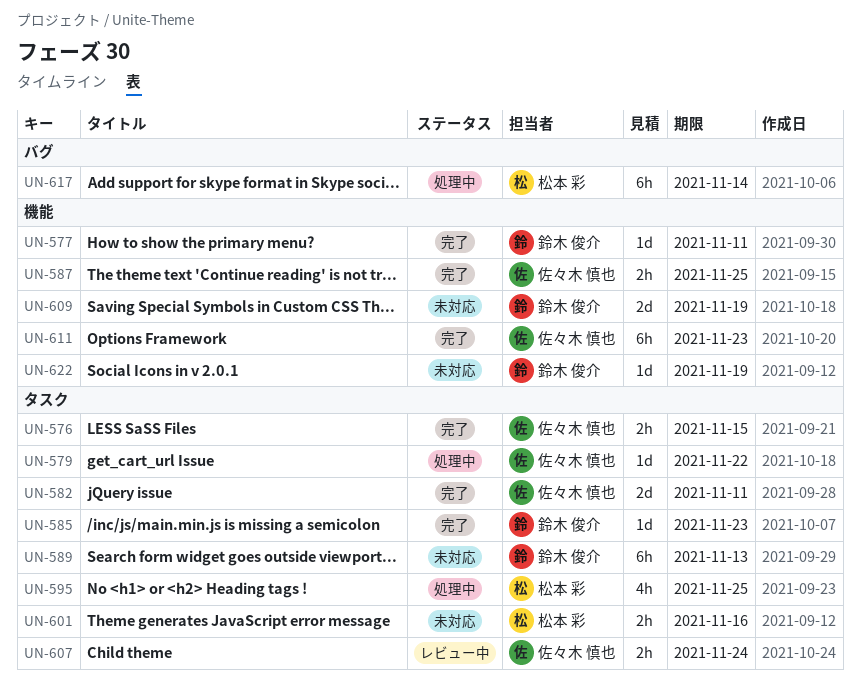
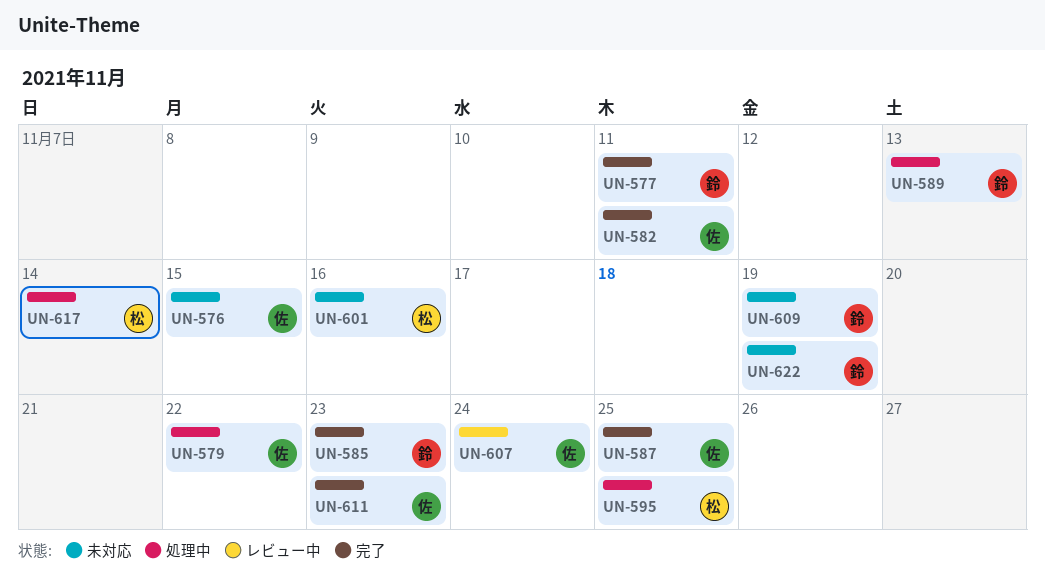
UN-576, status: 完了 -> 未対応
UN-589, status: 未対応 -> 処理中

